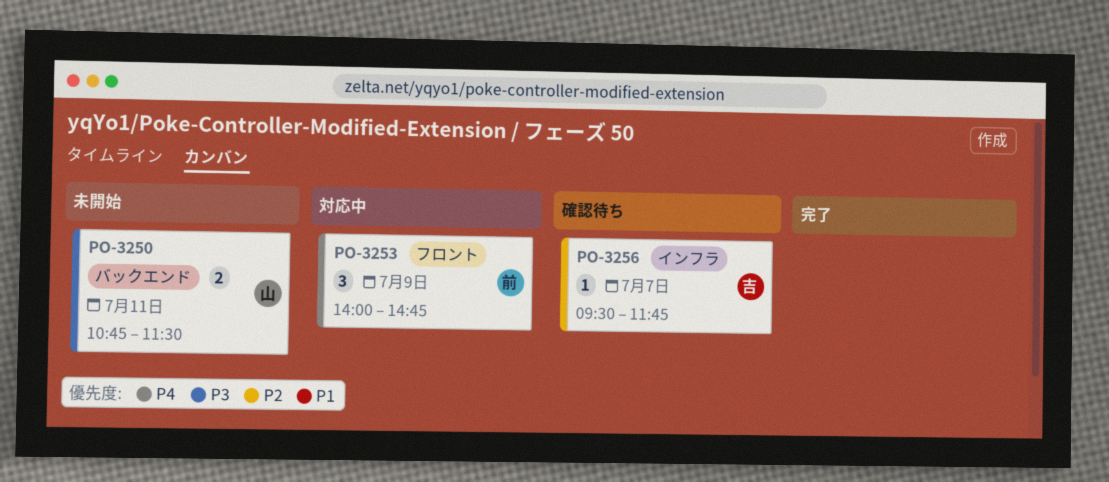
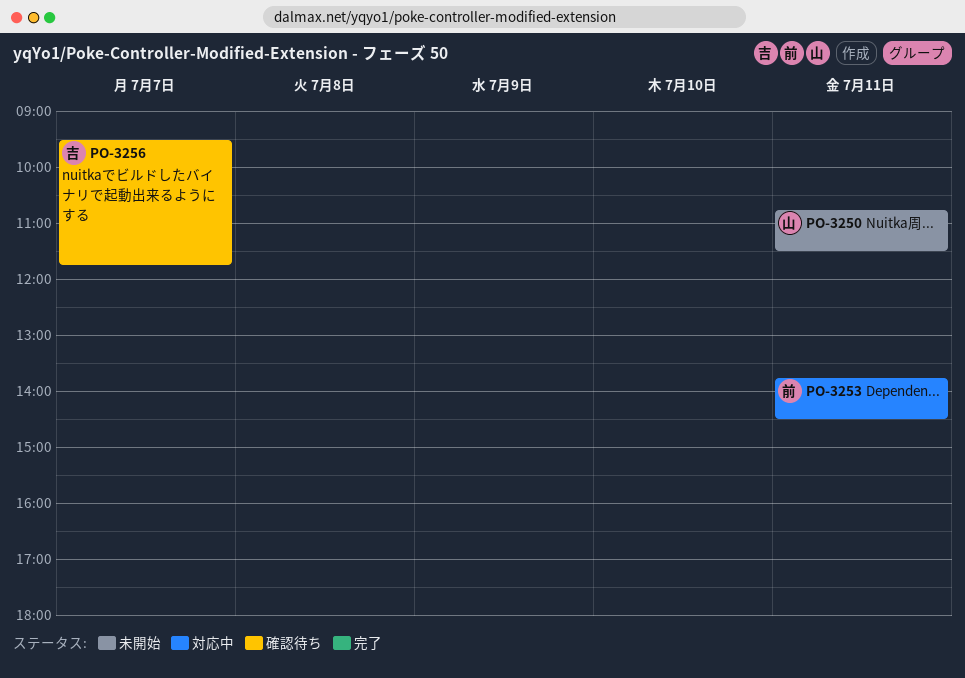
PO-3253, day: Jul 9 -> Jul 11
PO-3253, begins: 14:00 -> 13:45
PO-3253, ends: 14:45 -> 14:30

